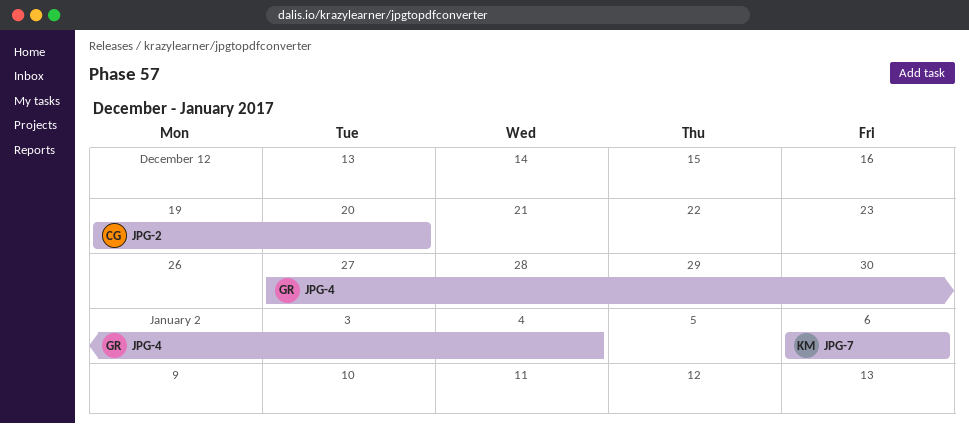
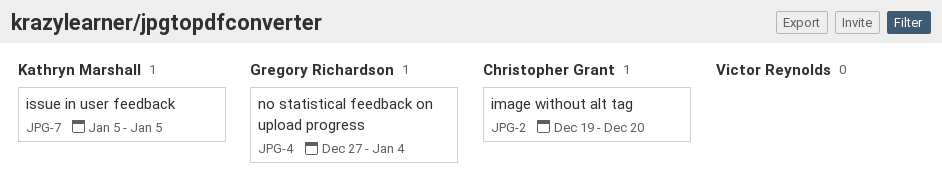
JPG-7, start: Jan 6 -> Jan 5
JPG-7, due: Jan 6 -> Jan 5

